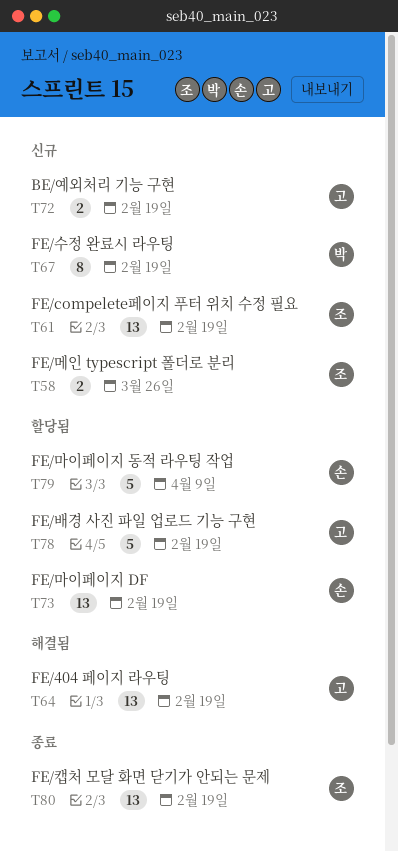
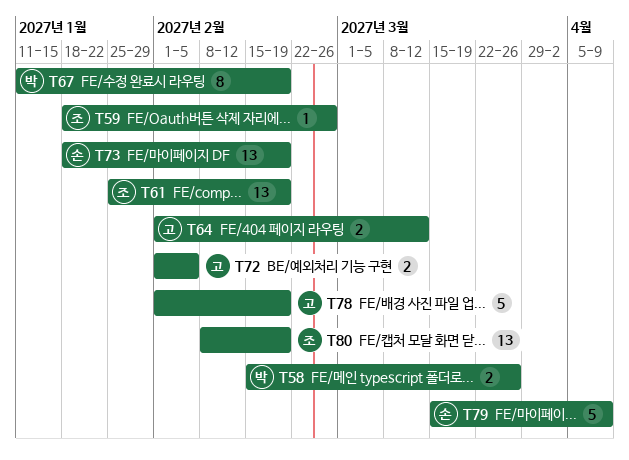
T58, owner: 조 -> 박
T59: none -> present
T64, estimate: 13 -> 2
T64, due: Feb 19 -> Mar 12
T72, due: Feb 19 -> Feb 5

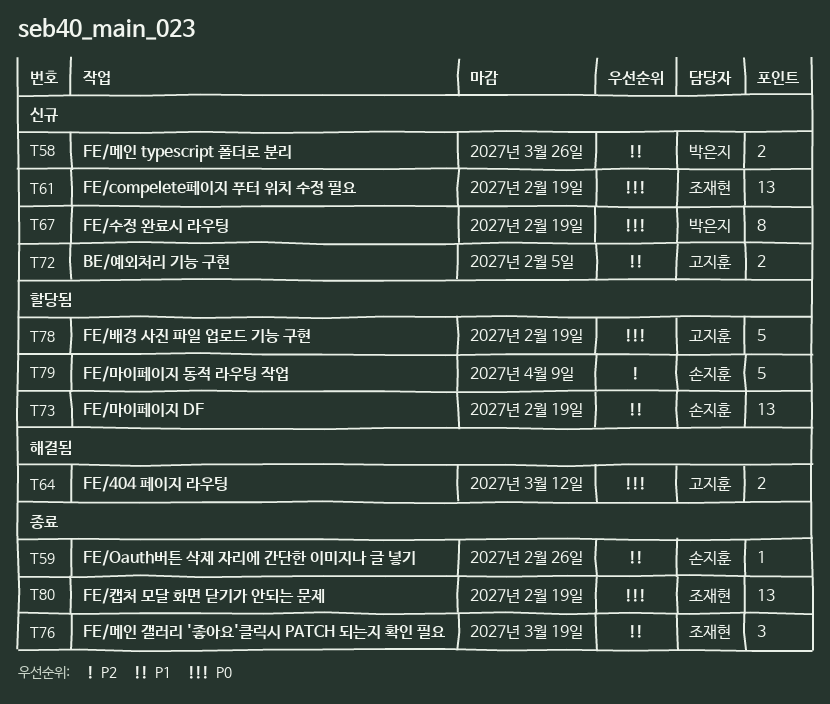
T59, owner: 조재현 -> 손지훈
T76: none -> present

